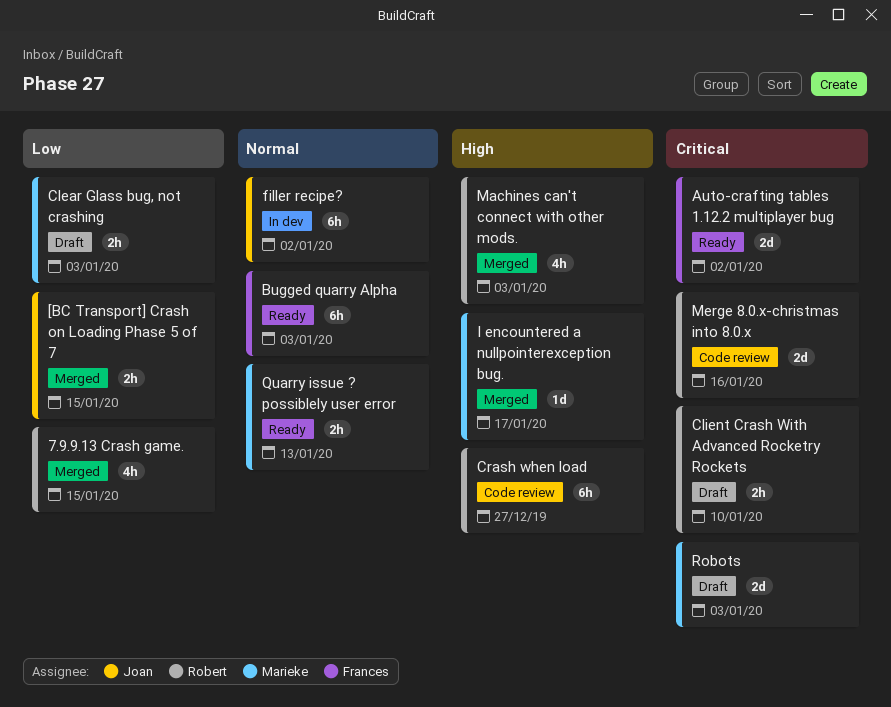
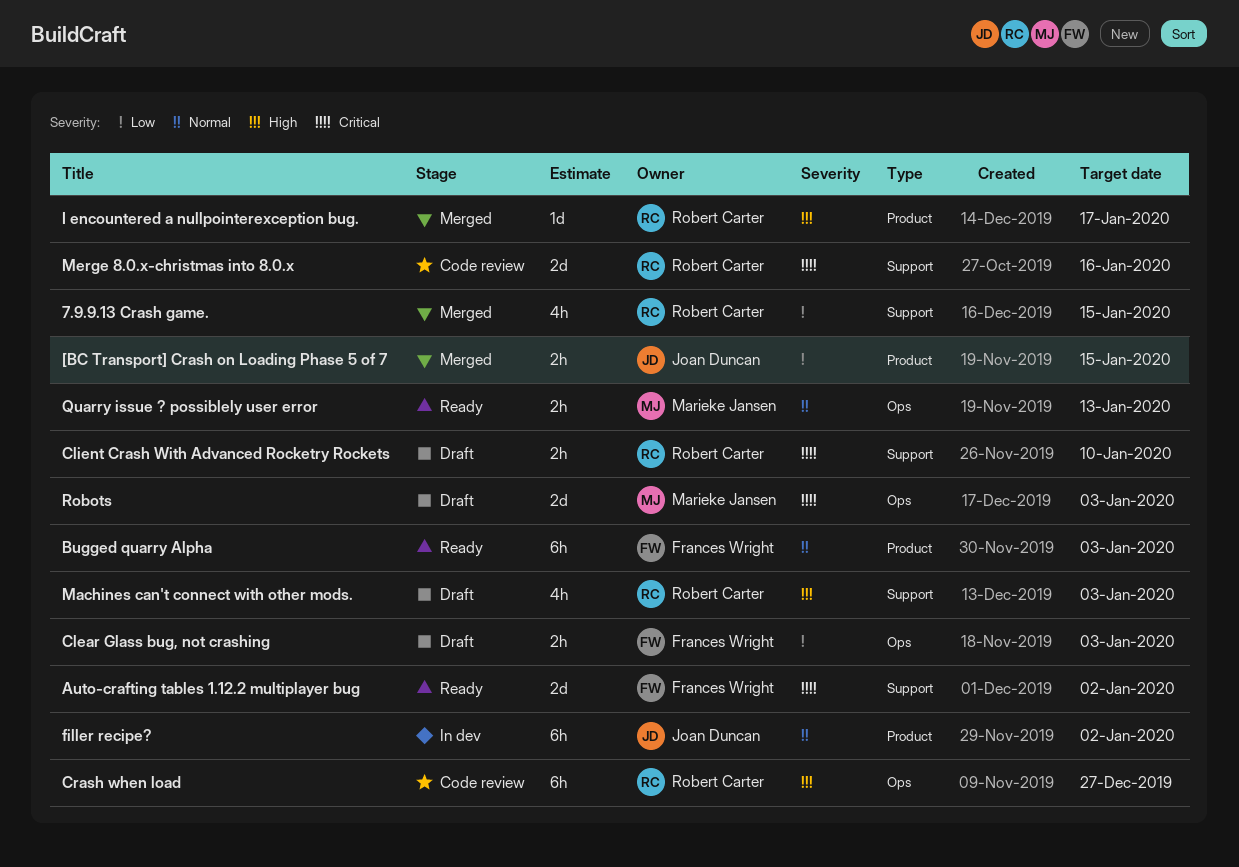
Clear Glass bug, not crashing, owner: Marieke Jansen -> Frances Wright
I encountered a nullpointerexception bug., owner: Marieke Jansen -> Robert Carter
Machines can't connect with other mods., status: Merged -> Draft

